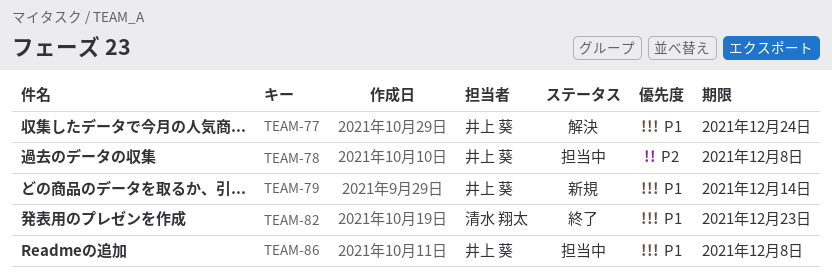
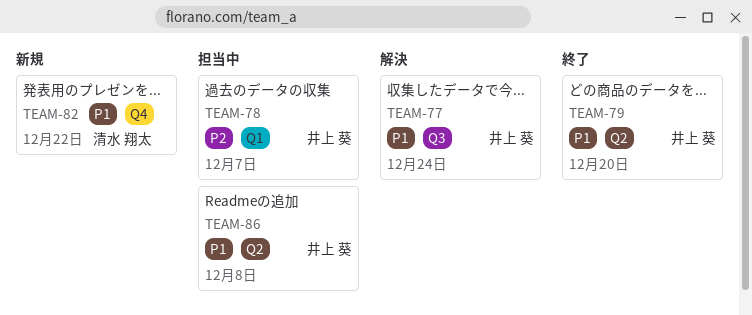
TEAM-78, due: Dec 8 -> Dec 7
TEAM-79, status: 新規 -> 終了
TEAM-79, due: Dec 14 -> Dec 20
TEAM-82, status: 終了 -> 新規
TEAM-82, due: Dec 23 -> Dec 22

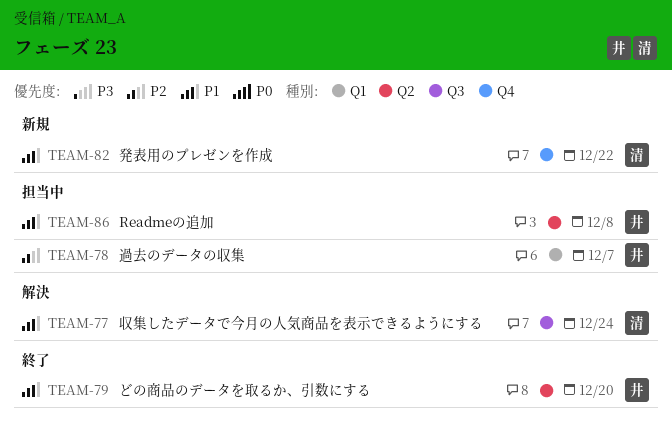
TEAM-77, owner: 井上 葵 -> 清水 翔太

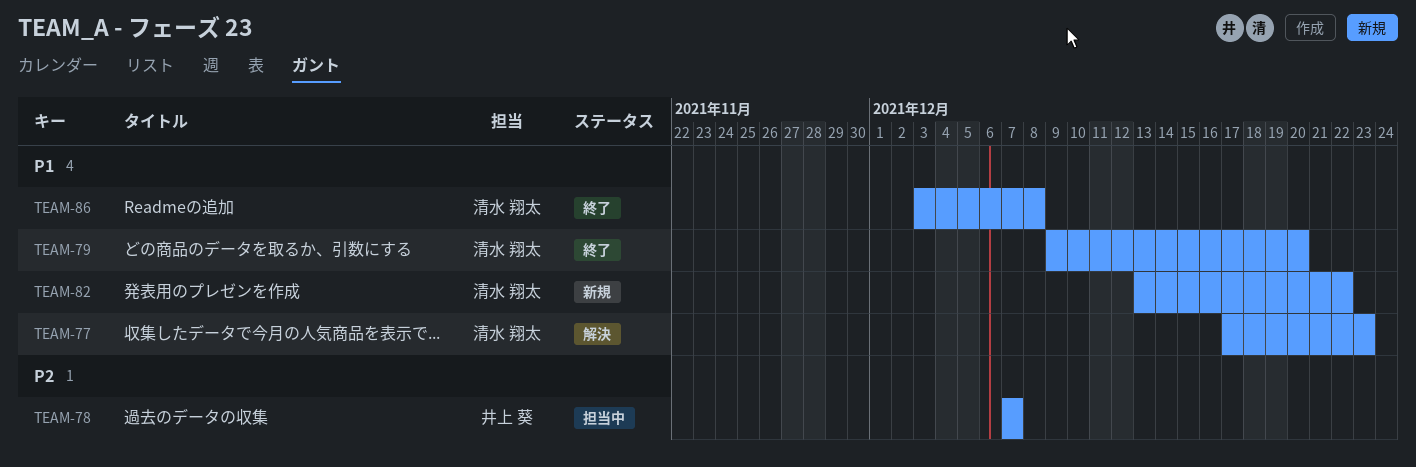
TEAM-77, due: Dec 24 -> Dec 23
TEAM-79, owner: 井上 葵 -> 清水 翔太
TEAM-86, status: 担当中 -> 終了
TEAM-86, owner: 井上 葵 -> 清水 翔太

